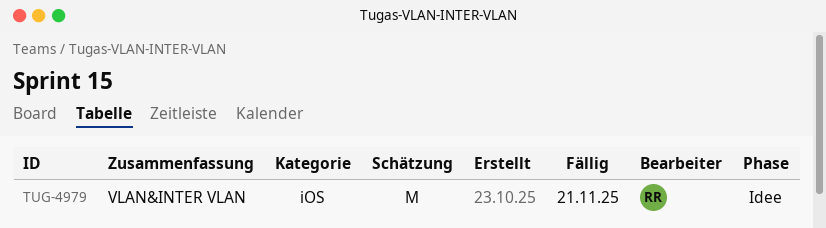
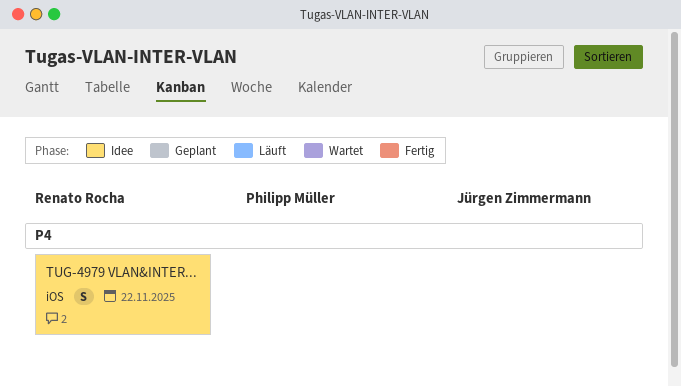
TUG-4979, estimate: M -> S
TUG-4979, due: Nov 21 -> Nov 22

